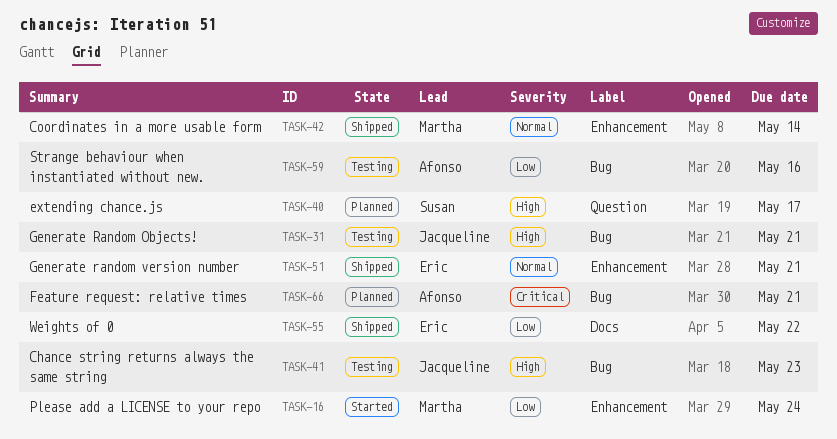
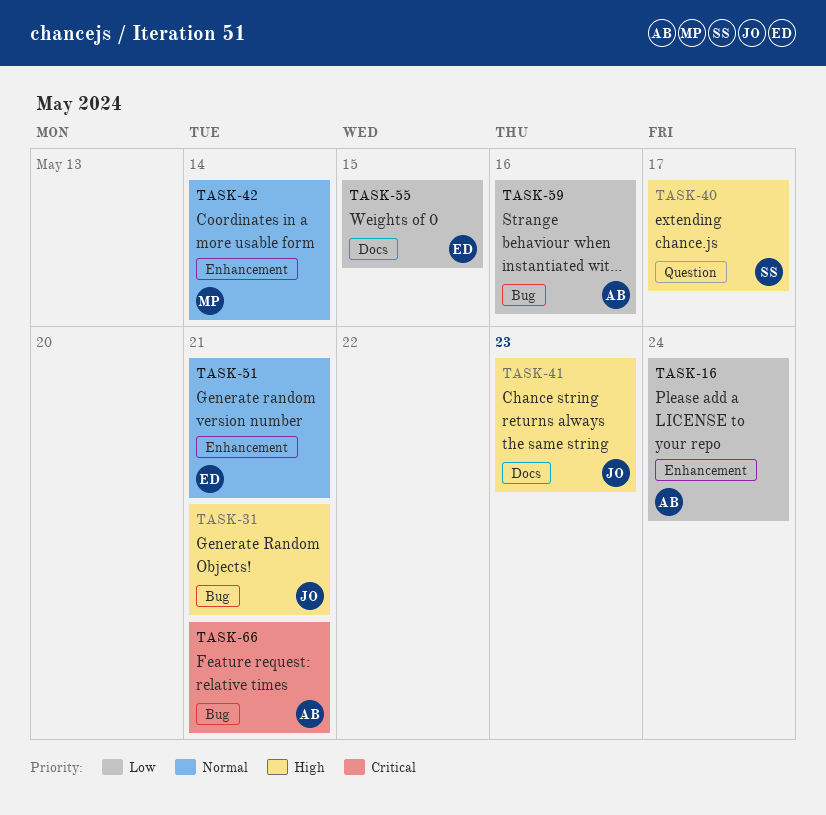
TASK-16, owner: Martha -> Afonso
TASK-41, label: Bug -> Docs
TASK-55, due: May 22 -> May 15

